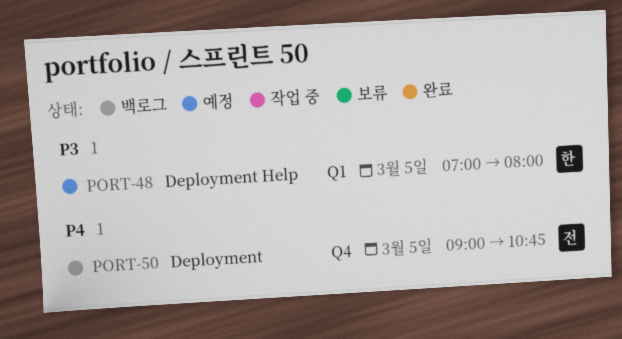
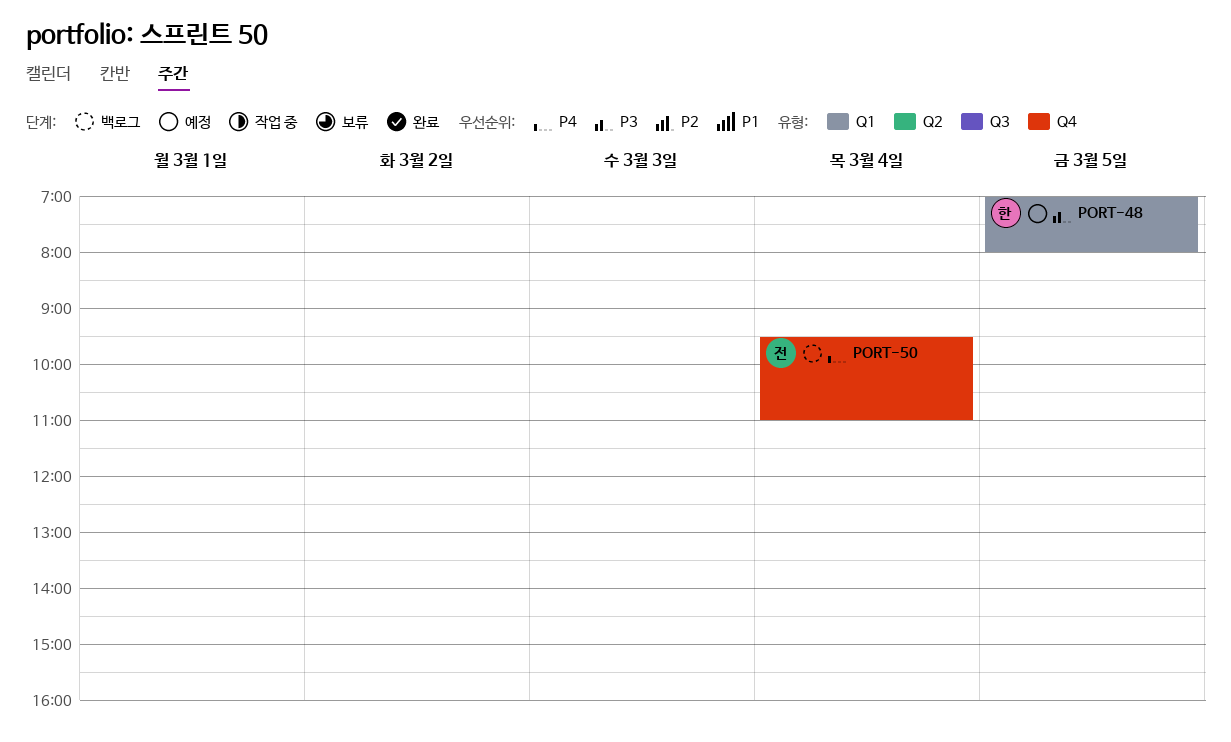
PORT-50, day: Mar 5 -> Mar 4
PORT-50, begins: 09:00 -> 09:30
PORT-50, ends: 10:45 -> 11:00

